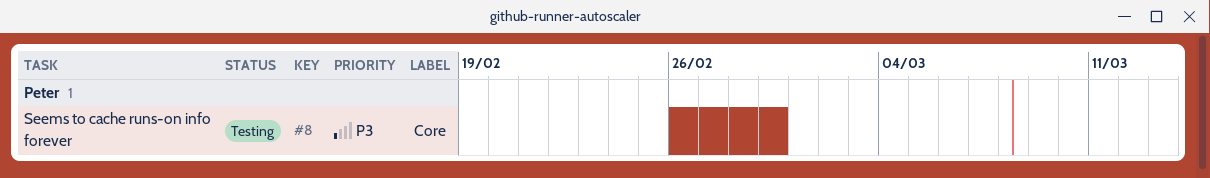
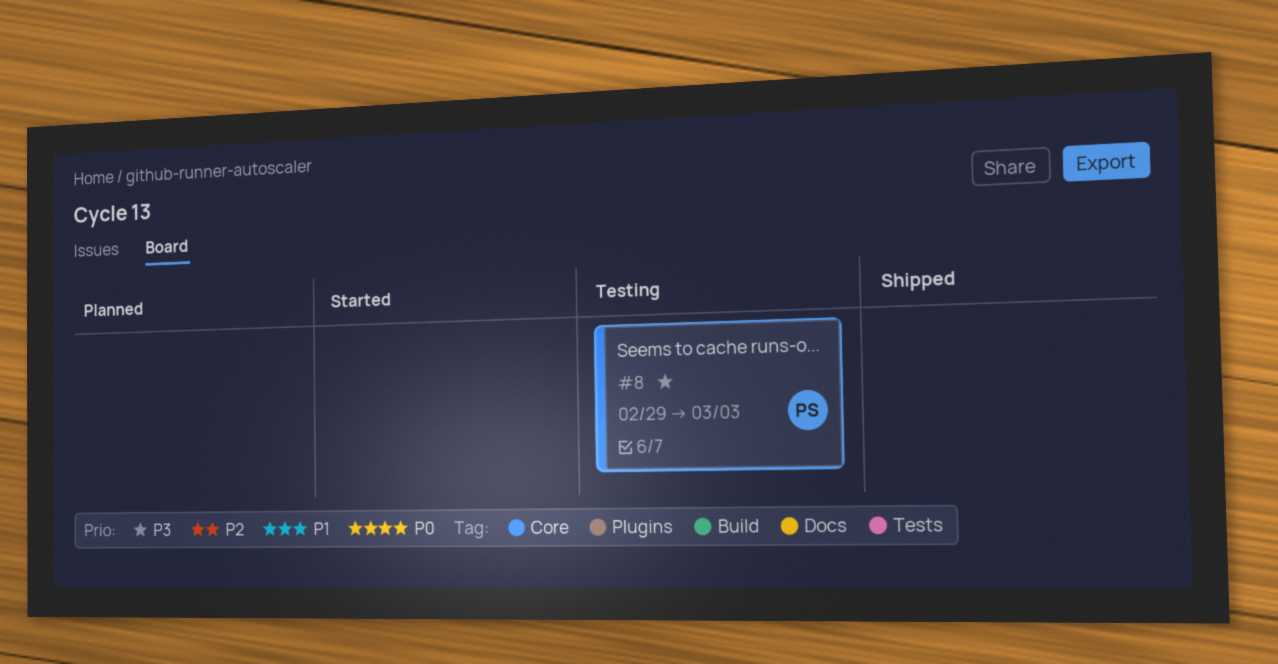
#8, start: Feb 26 -> Feb 29
#8, due: Feb 29 -> Mar 3

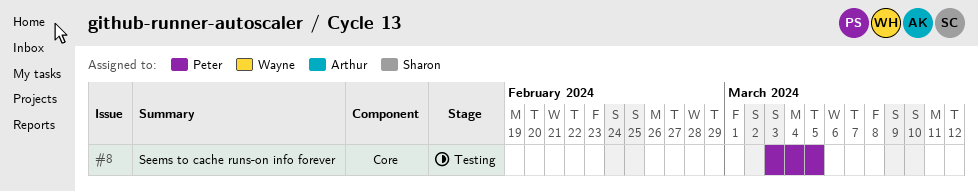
#8, start: Feb 29 -> Mar 3
#8, due: Mar 3 -> Mar 5

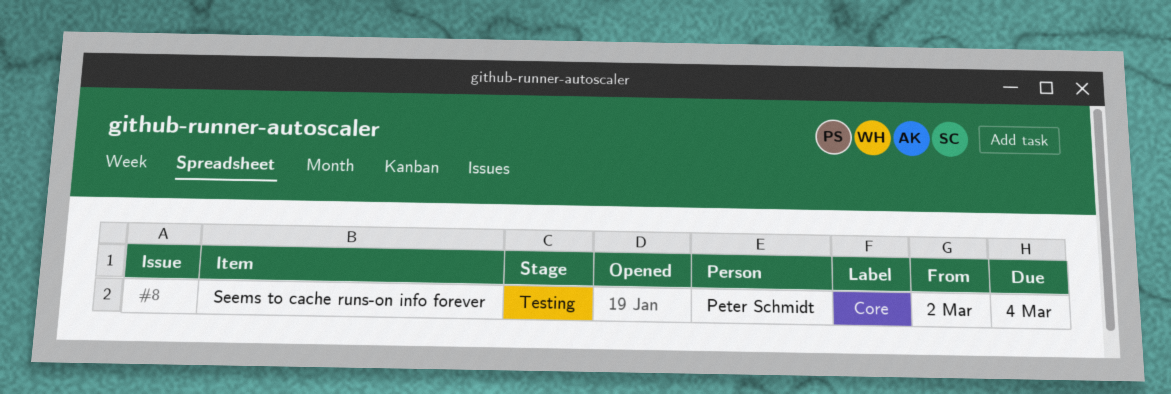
#8, start: Mar 3 -> Mar 2
#8, due: Mar 5 -> Mar 4

